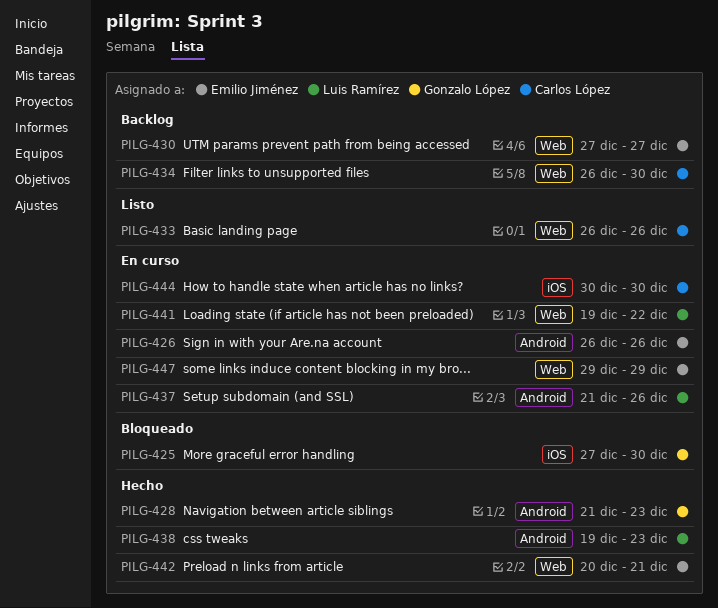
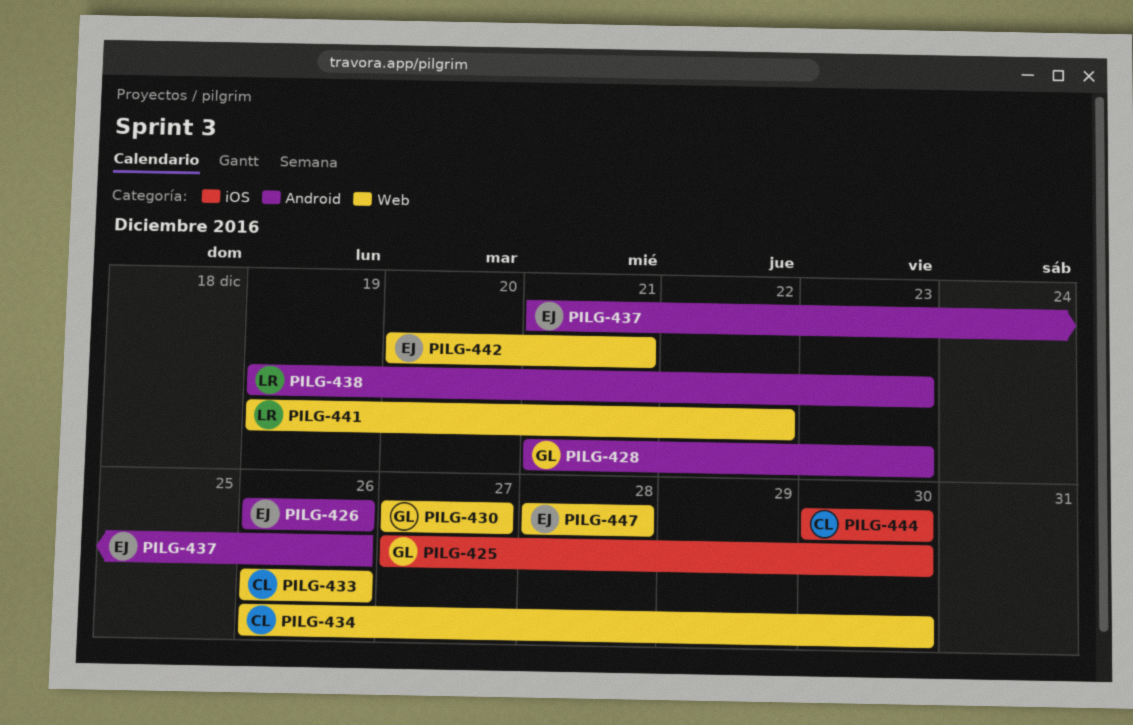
PILG-430, owner: Emilio Jiménez -> Gonzalo López
PILG-437, owner: Luis Ramírez -> Emilio Jiménez
PILG-447, start: Dec 29 -> Dec 28
PILG-447, due: Dec 29 -> Dec 28

